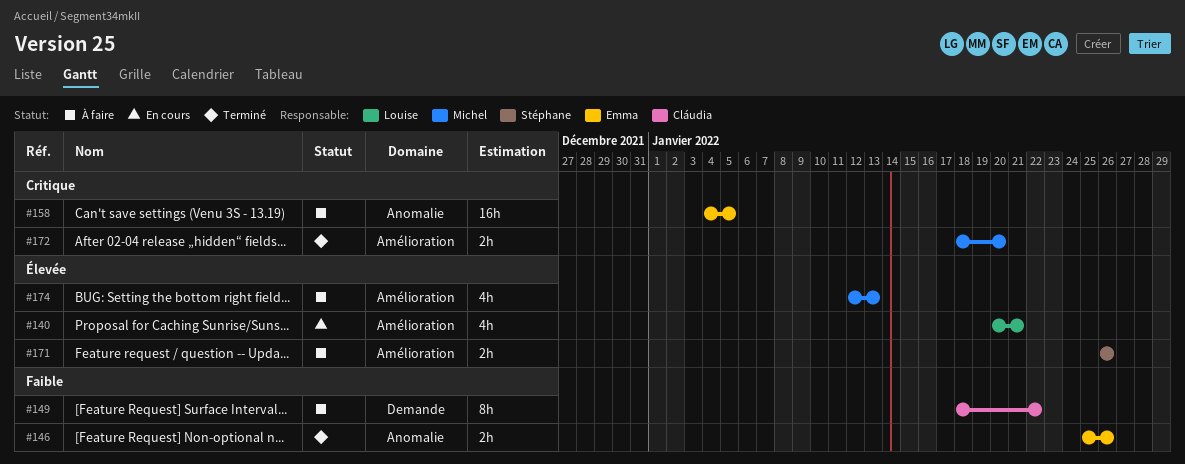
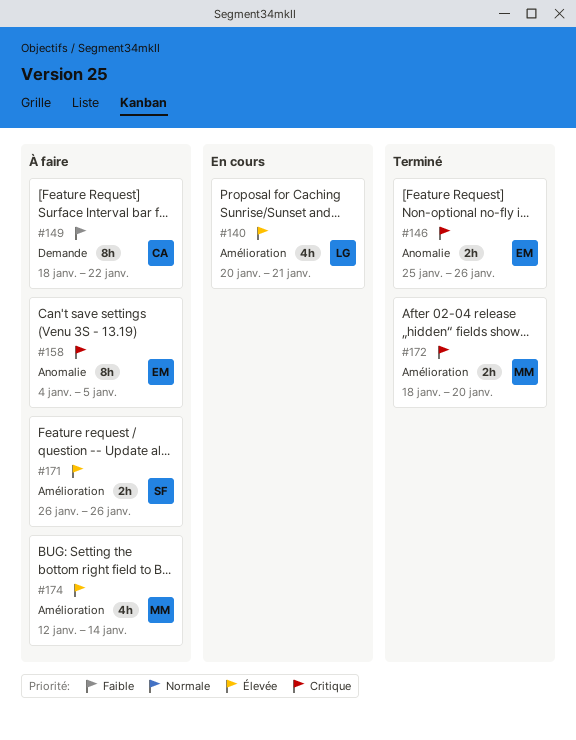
#146, priority: Faible -> Critique
#158, estimate: 16h -> 8h
#174, due: Jan 13 -> Jan 14

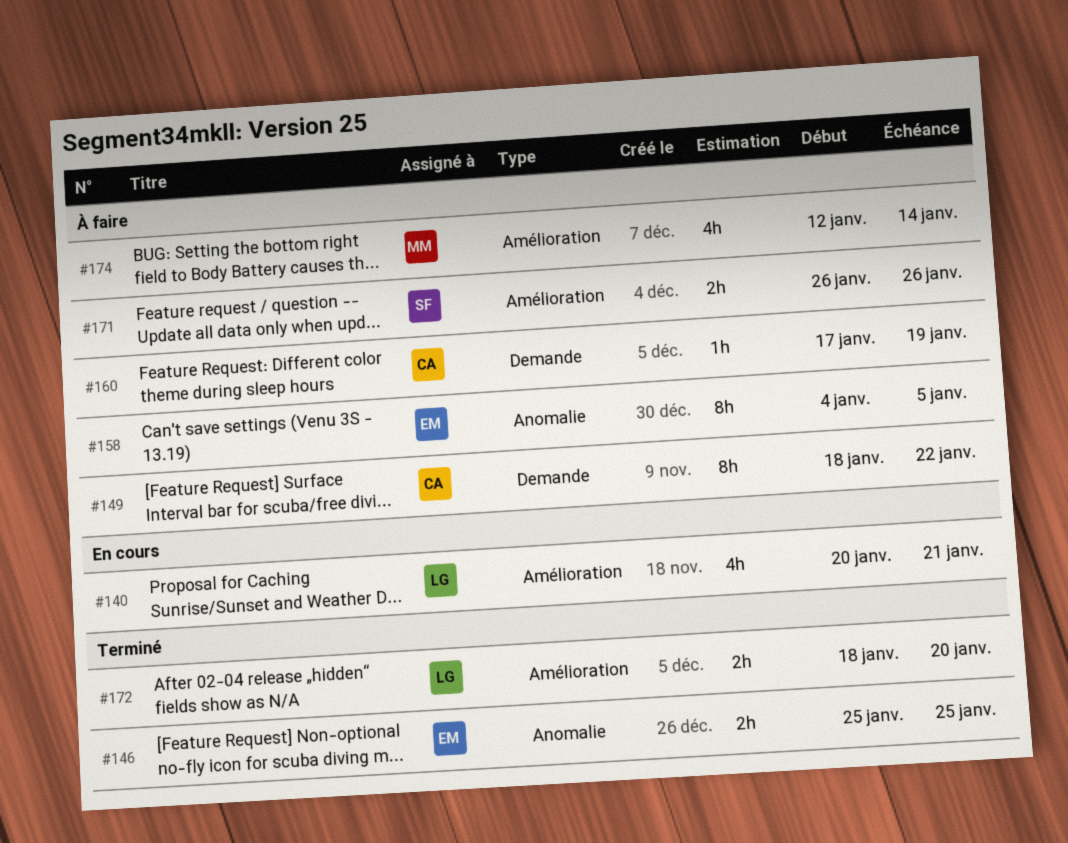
#146, due: Jan 26 -> Jan 25
#160: none -> present
#172, owner: MM -> LG

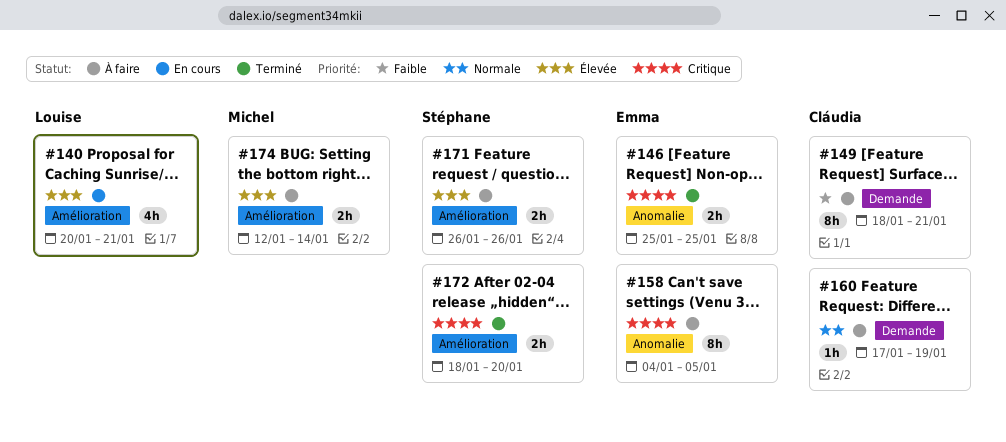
#149, due: Jan 22 -> Jan 21
#172, owner: Louise -> Stéphane
#174, estimate: 4h -> 2h

